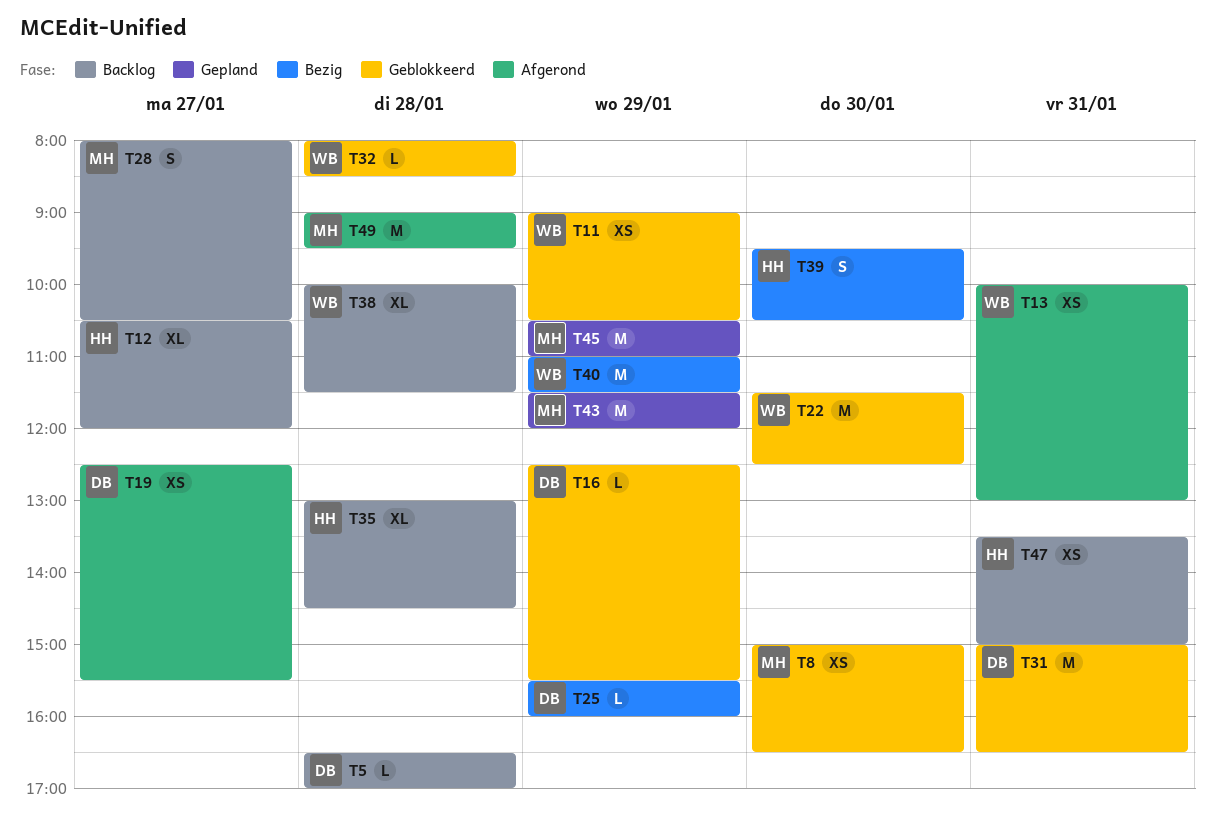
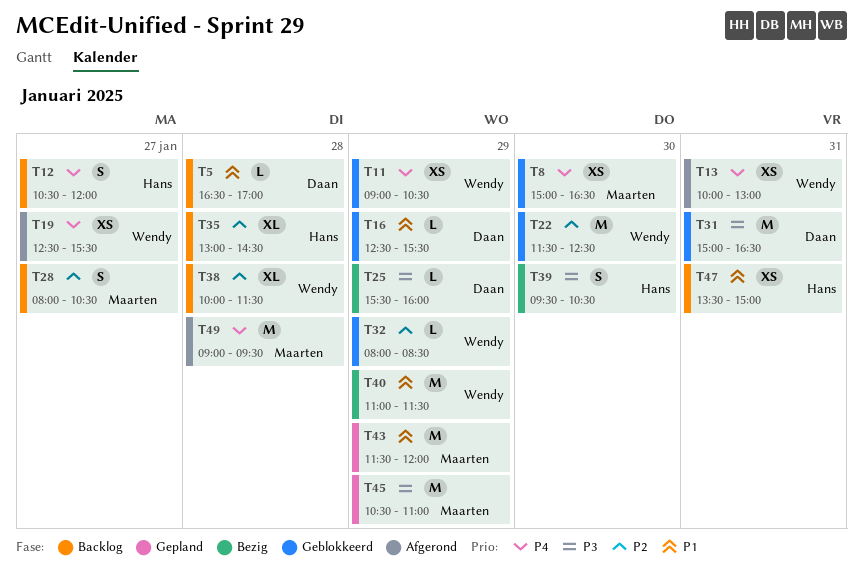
T12, estimate: XL -> S
T19, owner: Daan -> Wendy
T32, day: Jan 28 -> Jan 29

